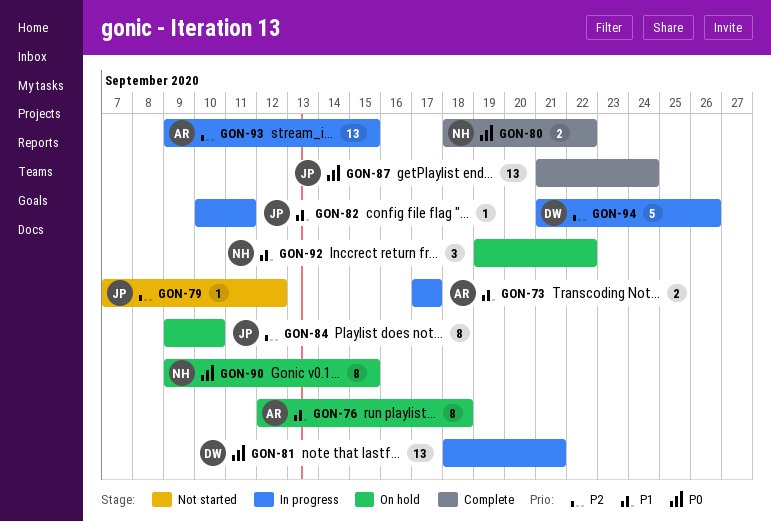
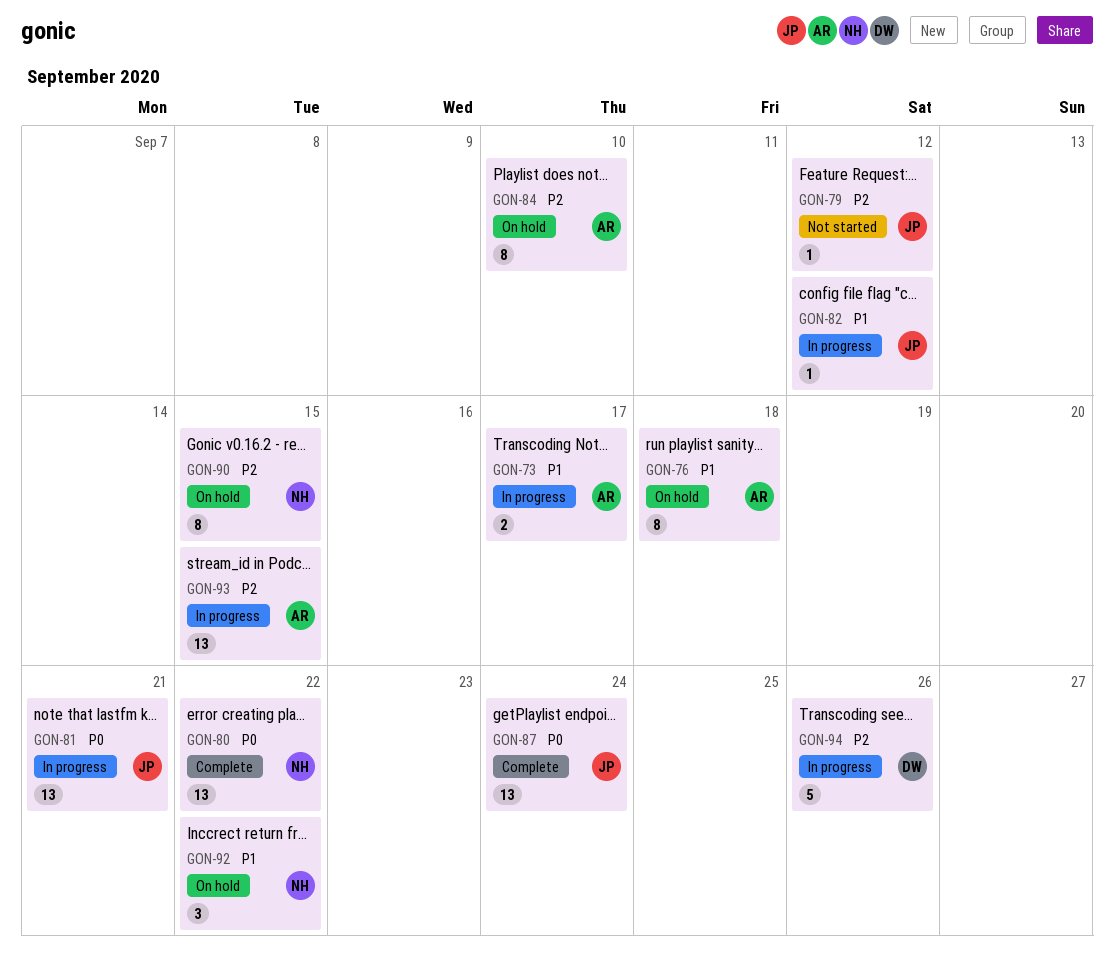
GON-80, estimate: 2 -> 13
GON-81, owner: DW -> JP
GON-82, due: Sep 11 -> Sep 12
GON-84, owner: JP -> AR
GON-90, priority: P0 -> P2

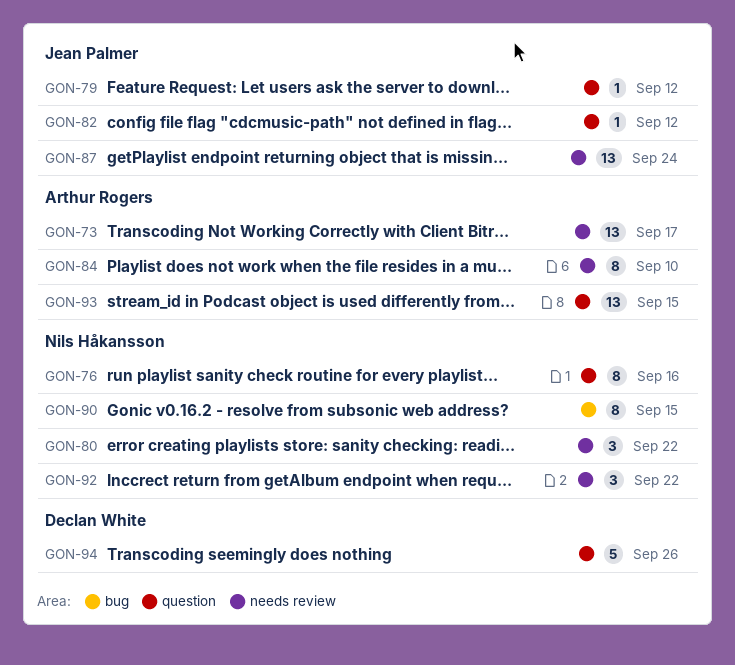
GON-73, estimate: 2 -> 13
GON-76, owner: Arthur Rogers -> Nils Håkansson
GON-76, due: Sep 18 -> Sep 16
GON-80, estimate: 13 -> 3
GON-81: present -> none

